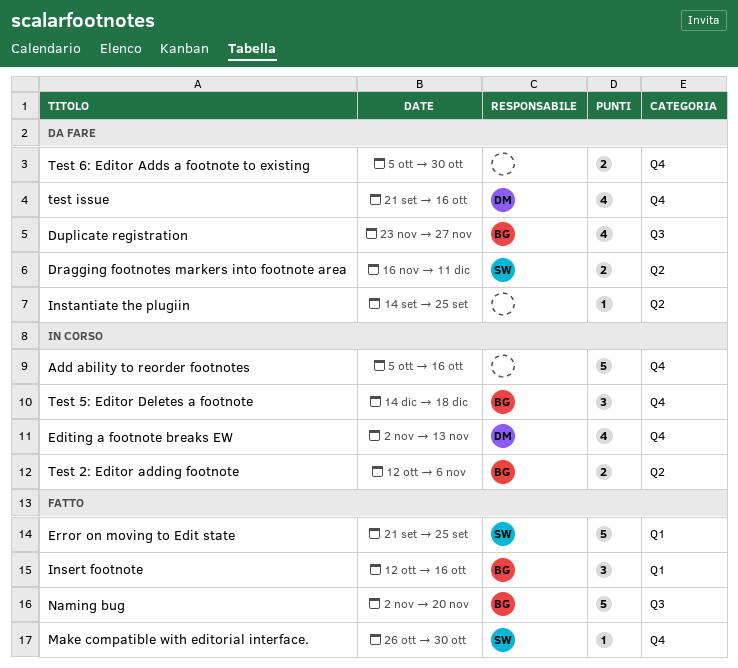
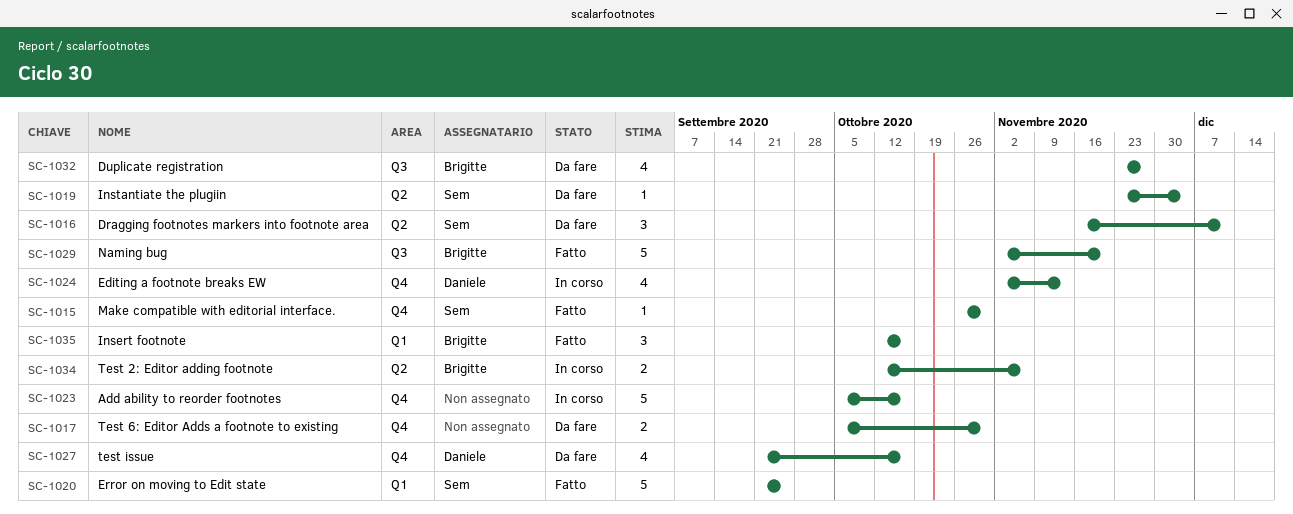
Dragging footnotes markers into footnote area, estimate: 2 -> 3
Instantiate the plugiin, owner: none -> Sem
Instantiate the plugiin, start: Sep 14 -> Nov 23
Instantiate the plugiin, due: Sep 25 -> Dec 4
Test 5: Editor Deletes a footnote: present -> none

